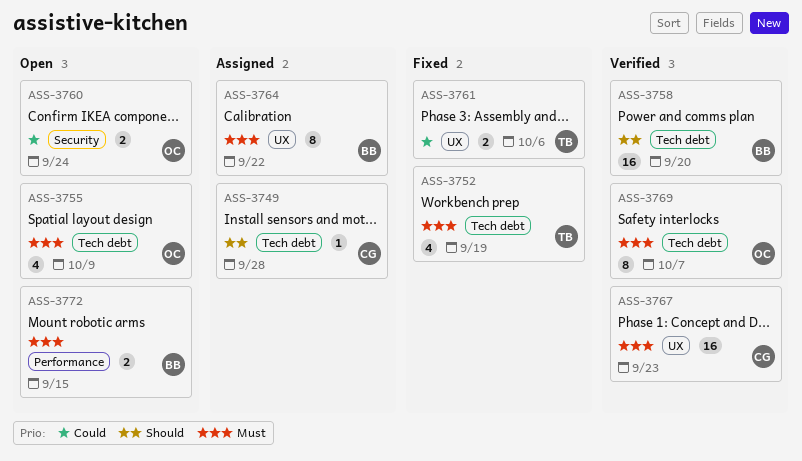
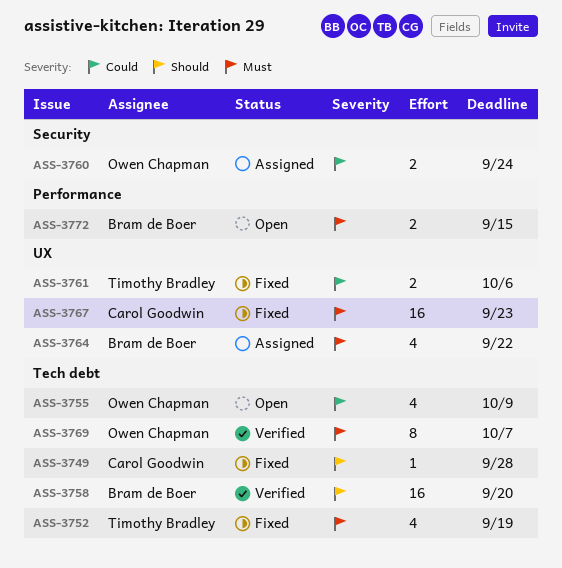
ASS-3749, status: Assigned -> Fixed
ASS-3755, priority: Must -> Could
ASS-3760, status: Open -> Assigned
ASS-3764, estimate: 8 -> 4
ASS-3767, status: Verified -> Fixed

